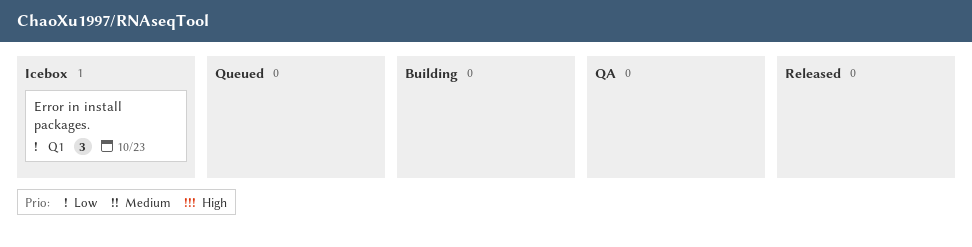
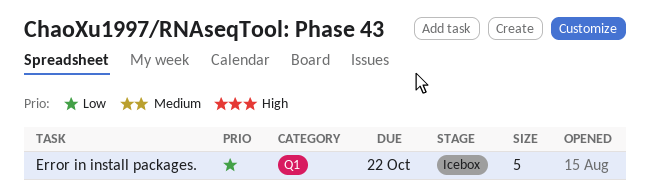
Error in install packages., estimate: 3 -> 5
Error in install packages., due: Oct 23 -> Oct 22

